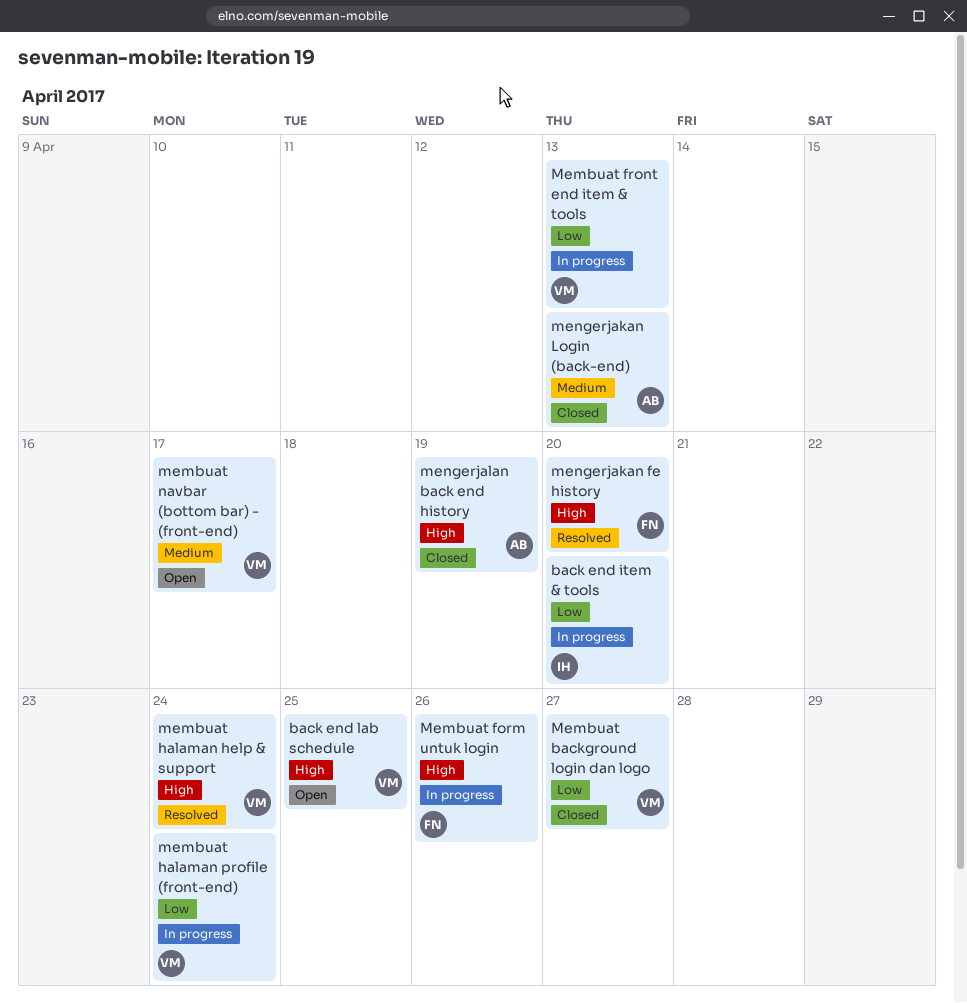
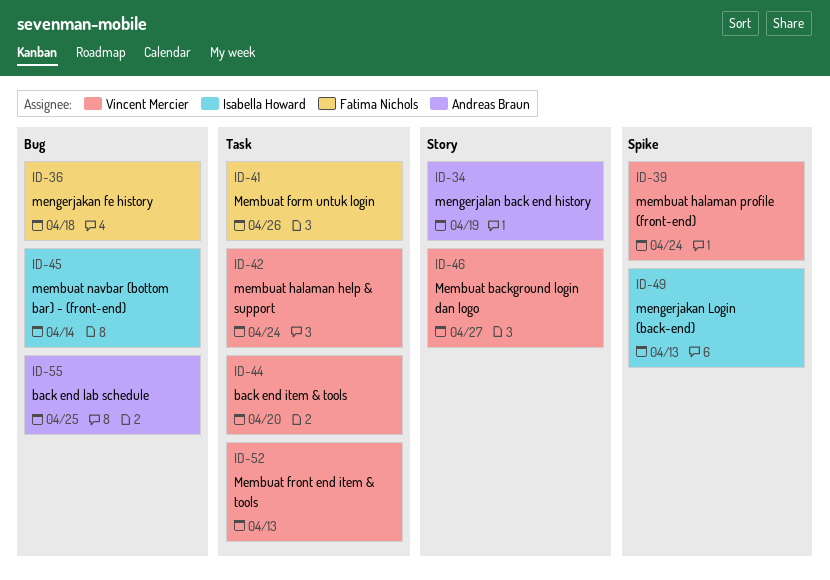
back end item & tools, owner: Isabella Howard -> Vincent Mercier
back end lab schedule, owner: Vincent Mercier -> Andreas Braun
membuat navbar (bottom bar) - (front-end), owner: Vincent Mercier -> Isabella Howard
membuat navbar (bottom bar) - (front-end), due: Apr 17 -> Apr 14
mengerjakan fe history, due: Apr 20 -> Apr 18
mengerjakan Login (back-end), owner: Andreas Braun -> Isabella Howard

